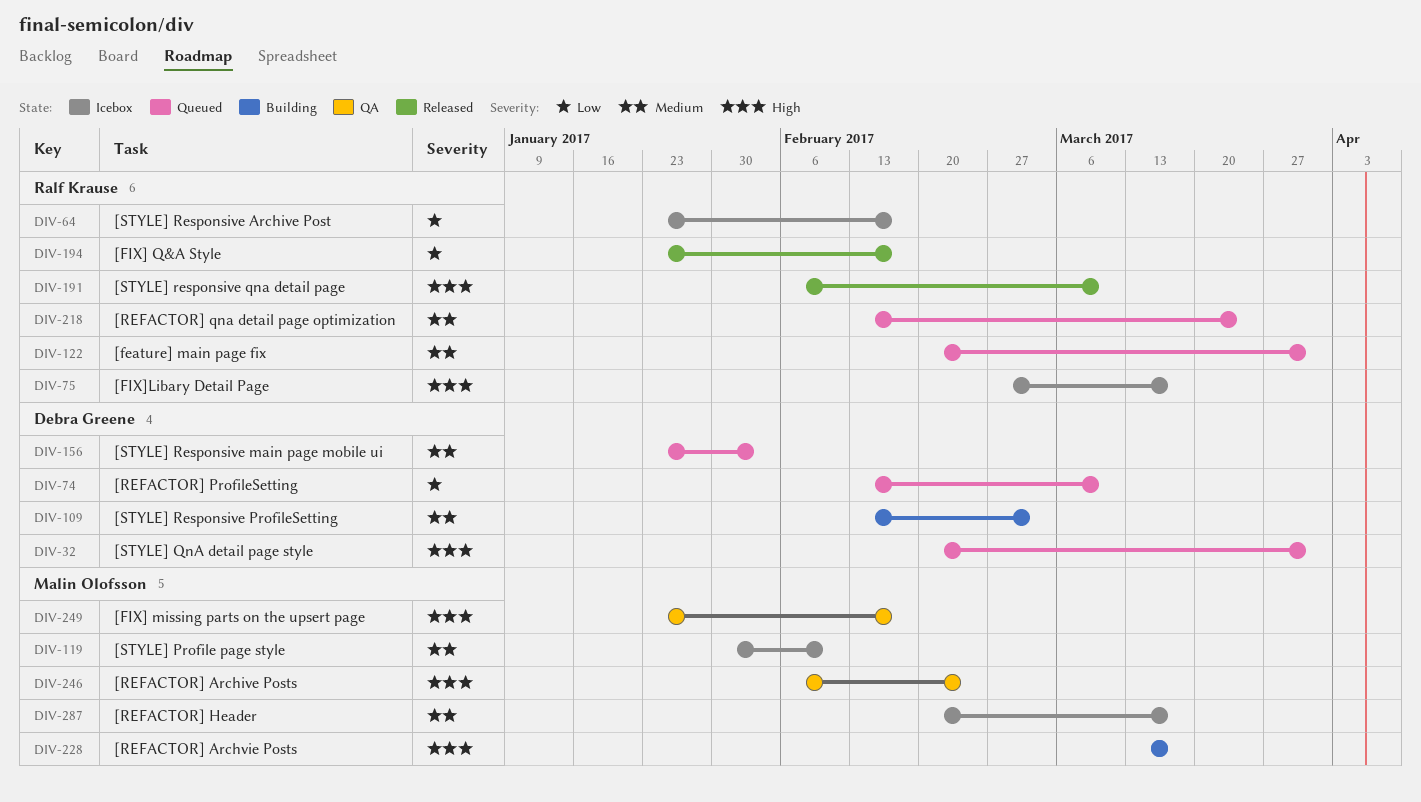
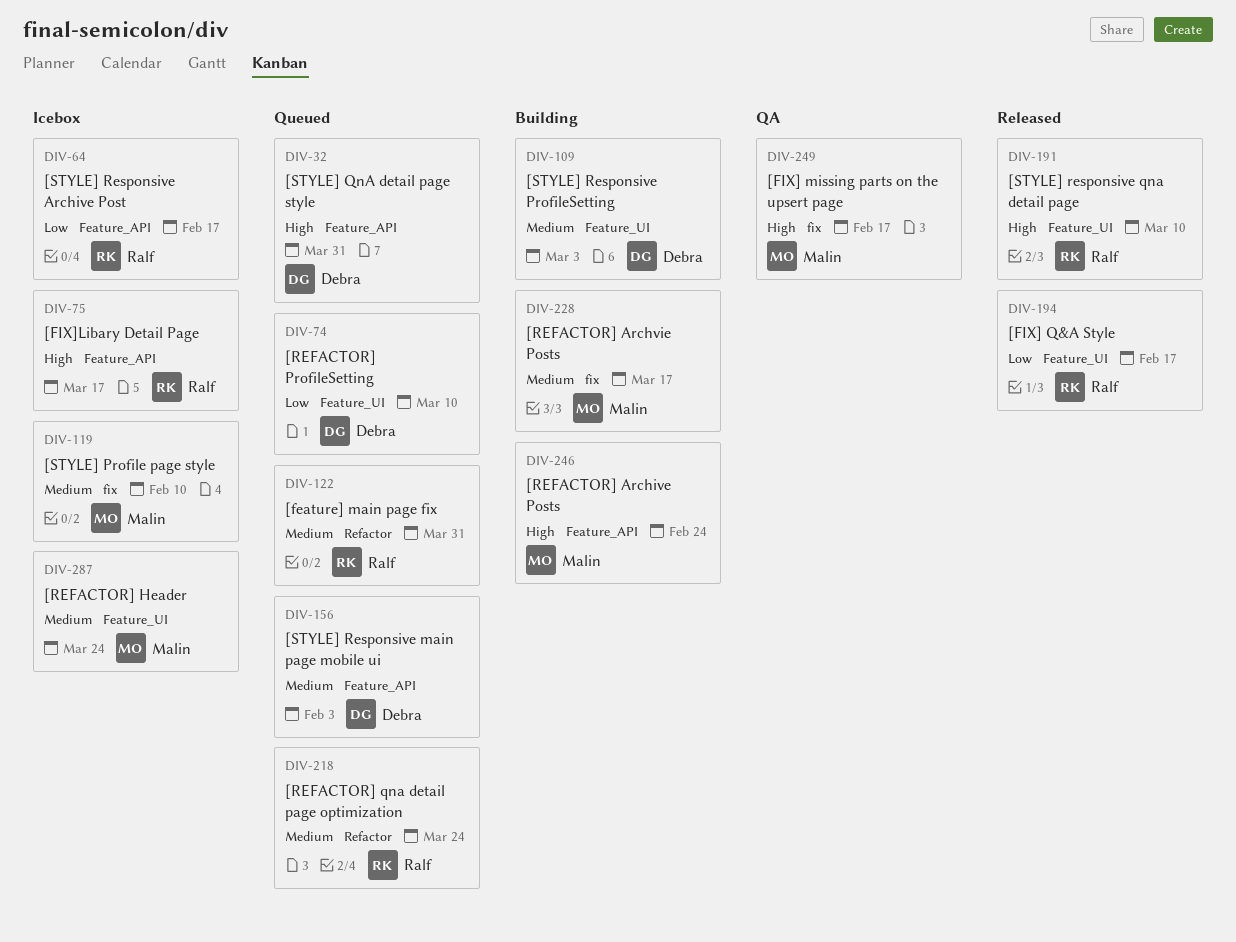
DIV-228, priority: High -> Medium
DIV-246, status: QA -> Building
DIV-287, due: Mar 17 -> Mar 24

